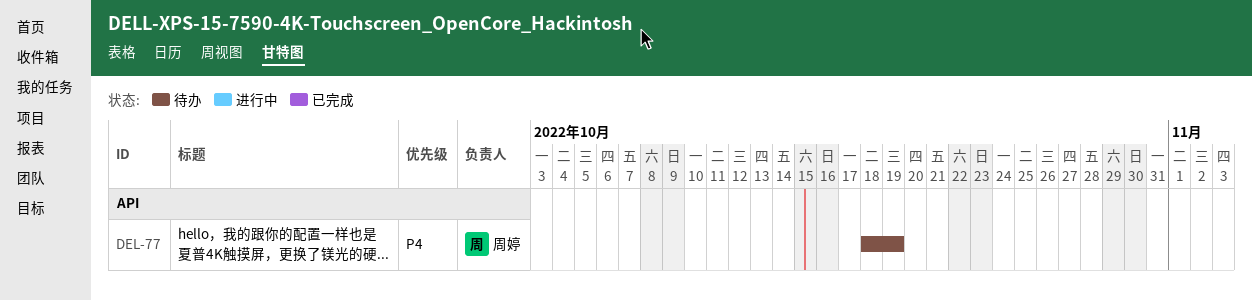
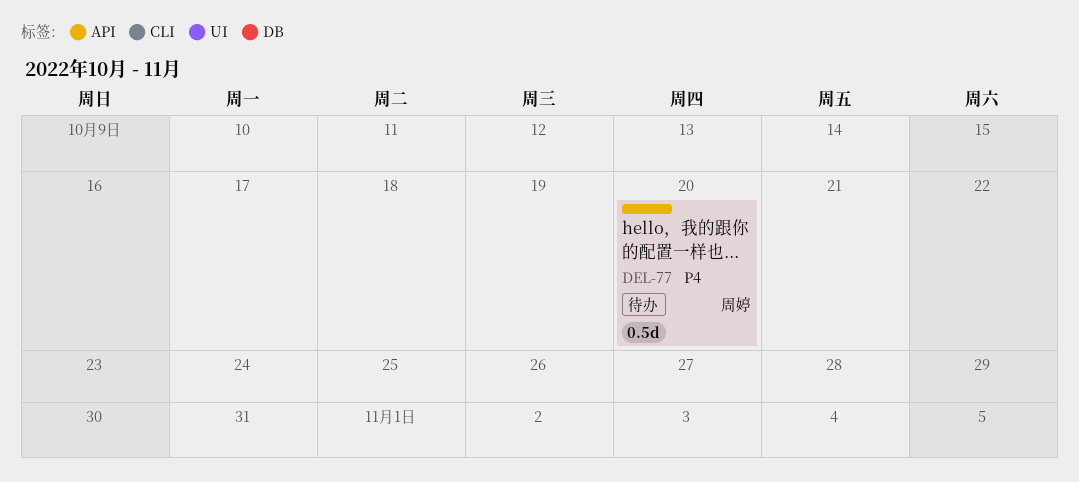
DEL-77, due: Oct 19 -> Oct 20

